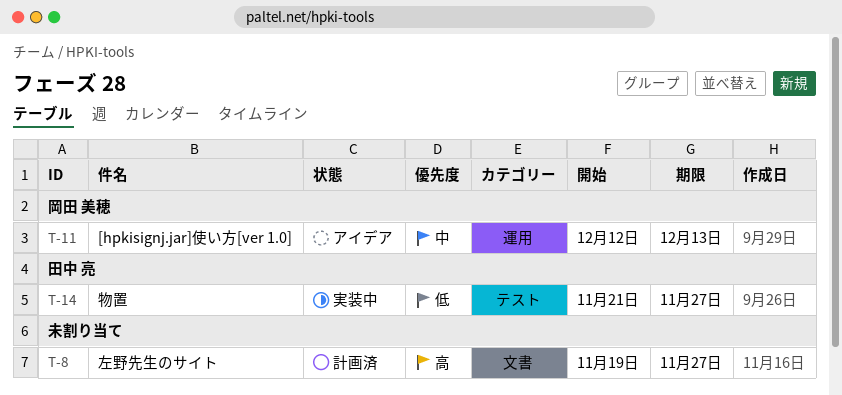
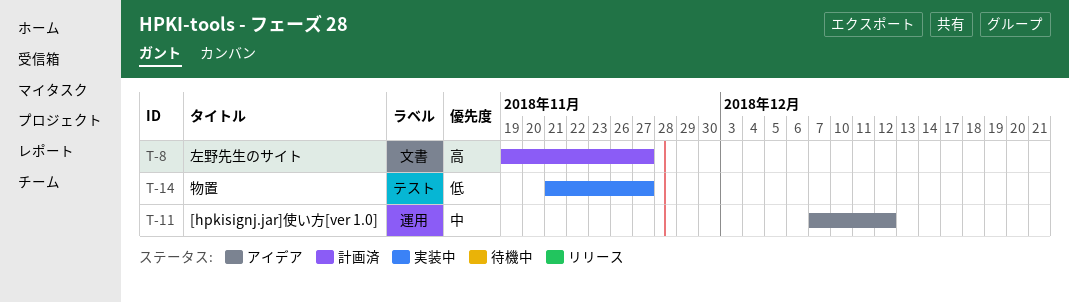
T-11, start: Dec 12 -> Dec 7
T-11, due: Dec 13 -> Dec 12

